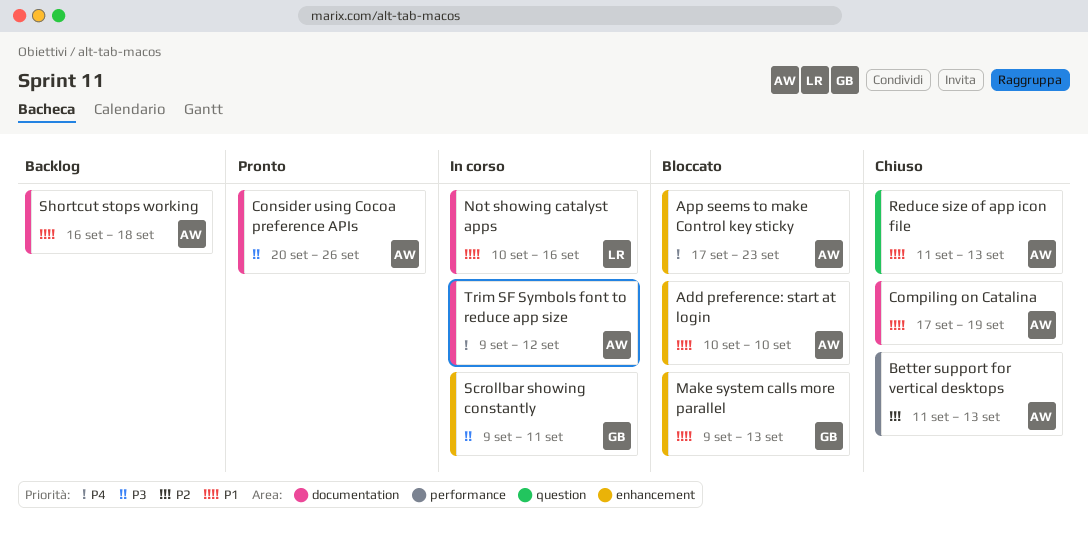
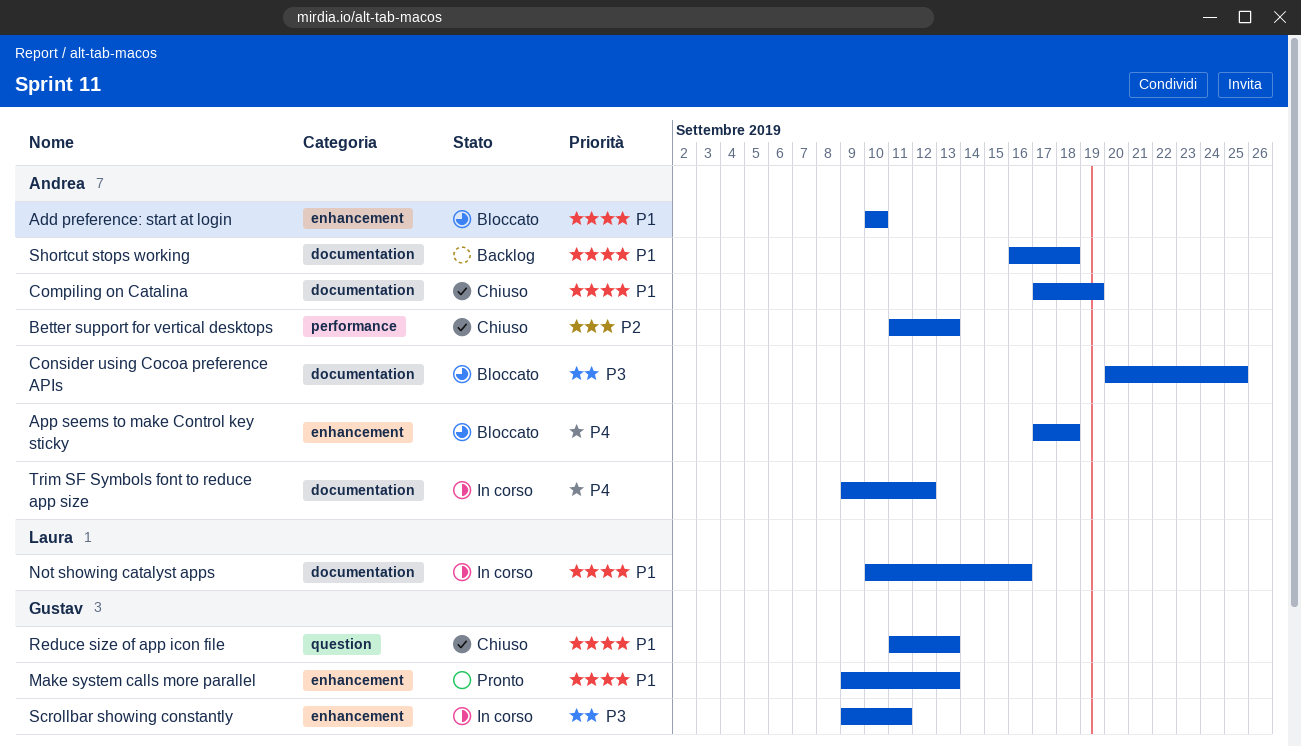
App seems to make Control key sticky, due: Sep 23 -> Sep 18
Consider using Cocoa preference APIs, status: Pronto -> Bloccato
Consider using Cocoa preference APIs, due: Sep 26 -> Sep 25
Make system calls more parallel, status: Bloccato -> Pronto
Reduce size of app icon file, owner: Andrea -> Gustav

